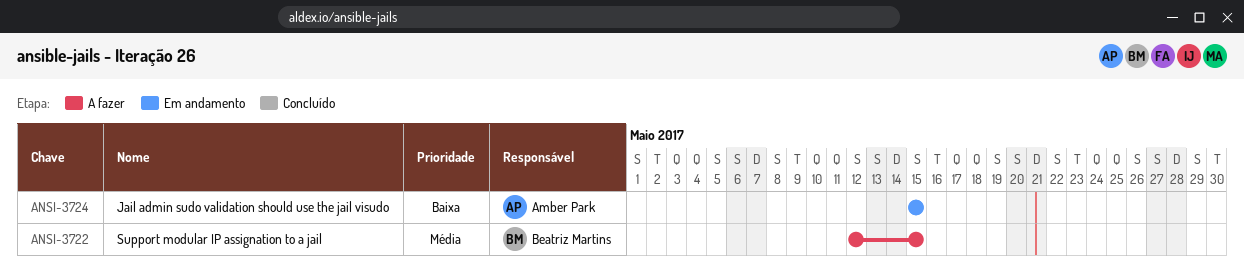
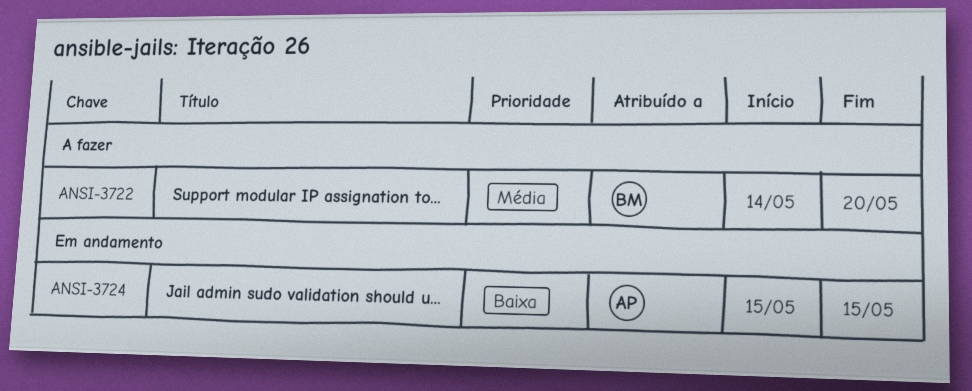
ANSI-3722, start: May 12 -> May 14
ANSI-3722, due: May 15 -> May 20

